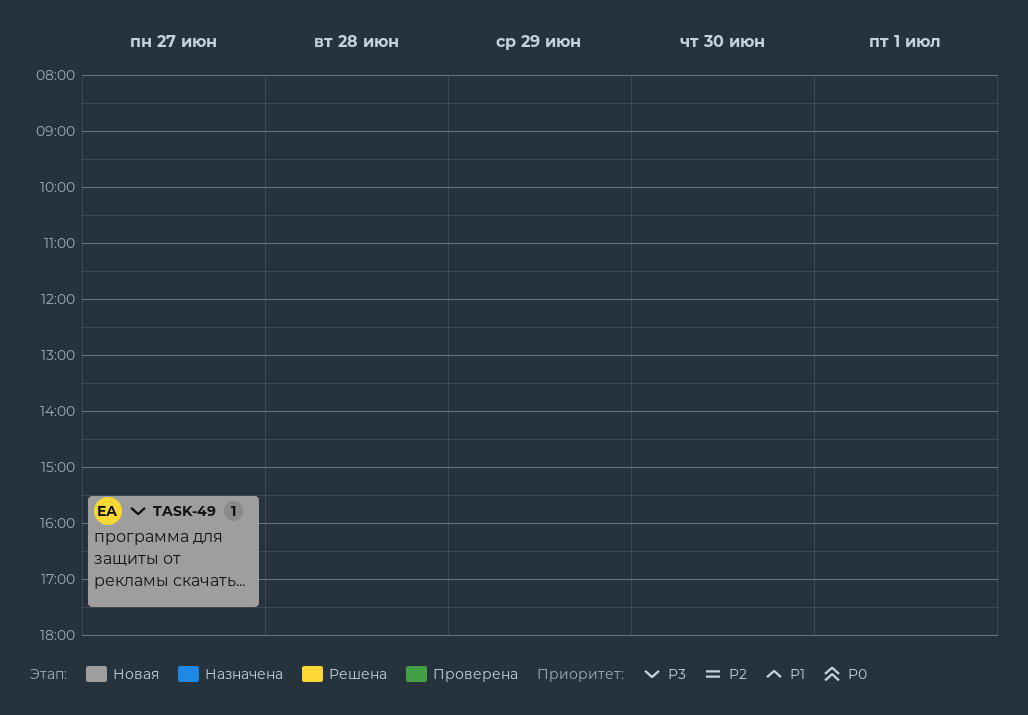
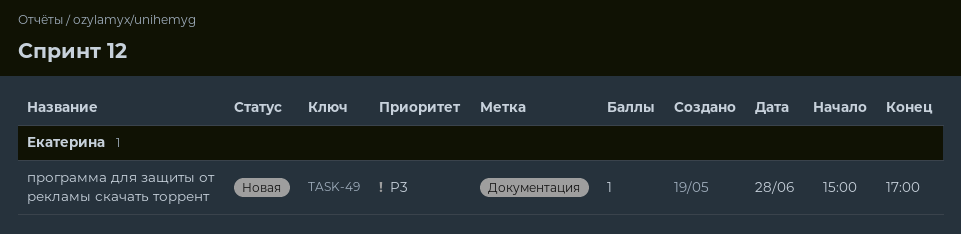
TASK-49, day: Jun 27 -> Jun 28
TASK-49, begins: 15:30 -> 15:00
TASK-49, ends: 17:30 -> 17:00

